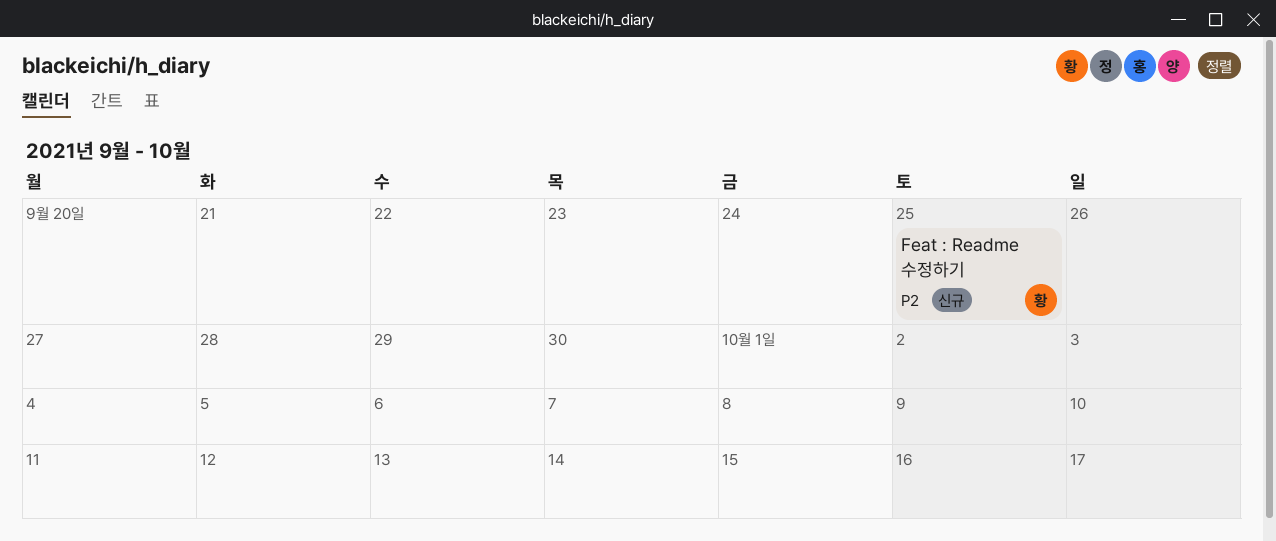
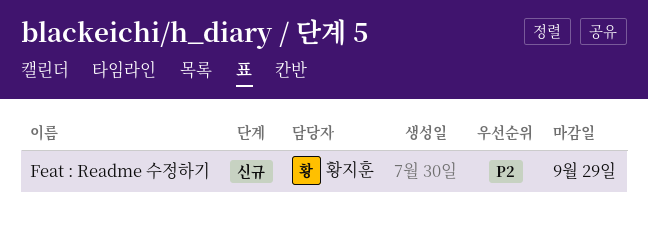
Feat : Readme 수정하기, due: Sep 25 -> Sep 29

